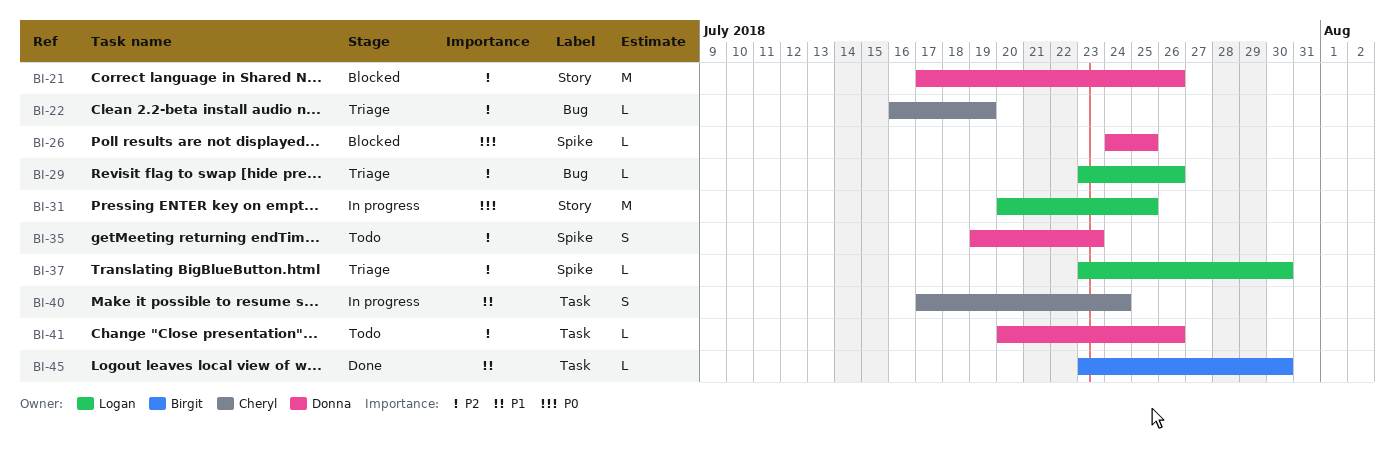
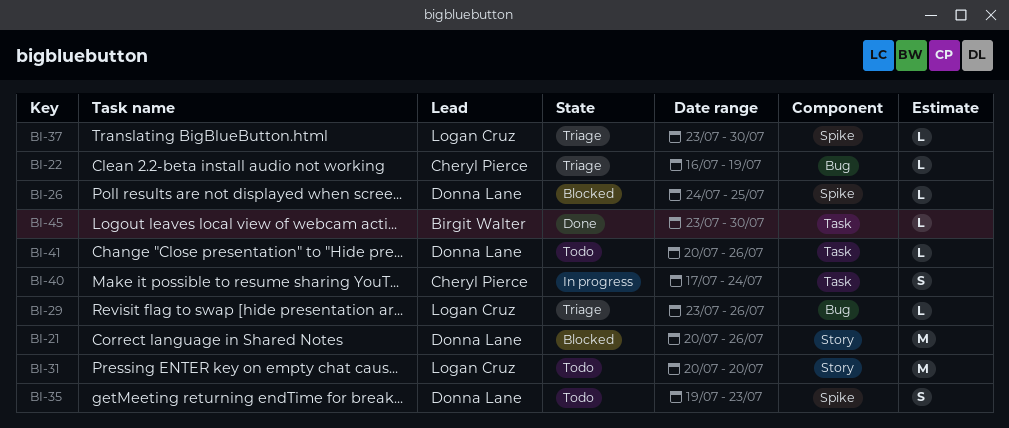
BI-21, start: Jul 17 -> Jul 20
BI-31, status: In progress -> Todo
BI-31, due: Jul 25 -> Jul 20

